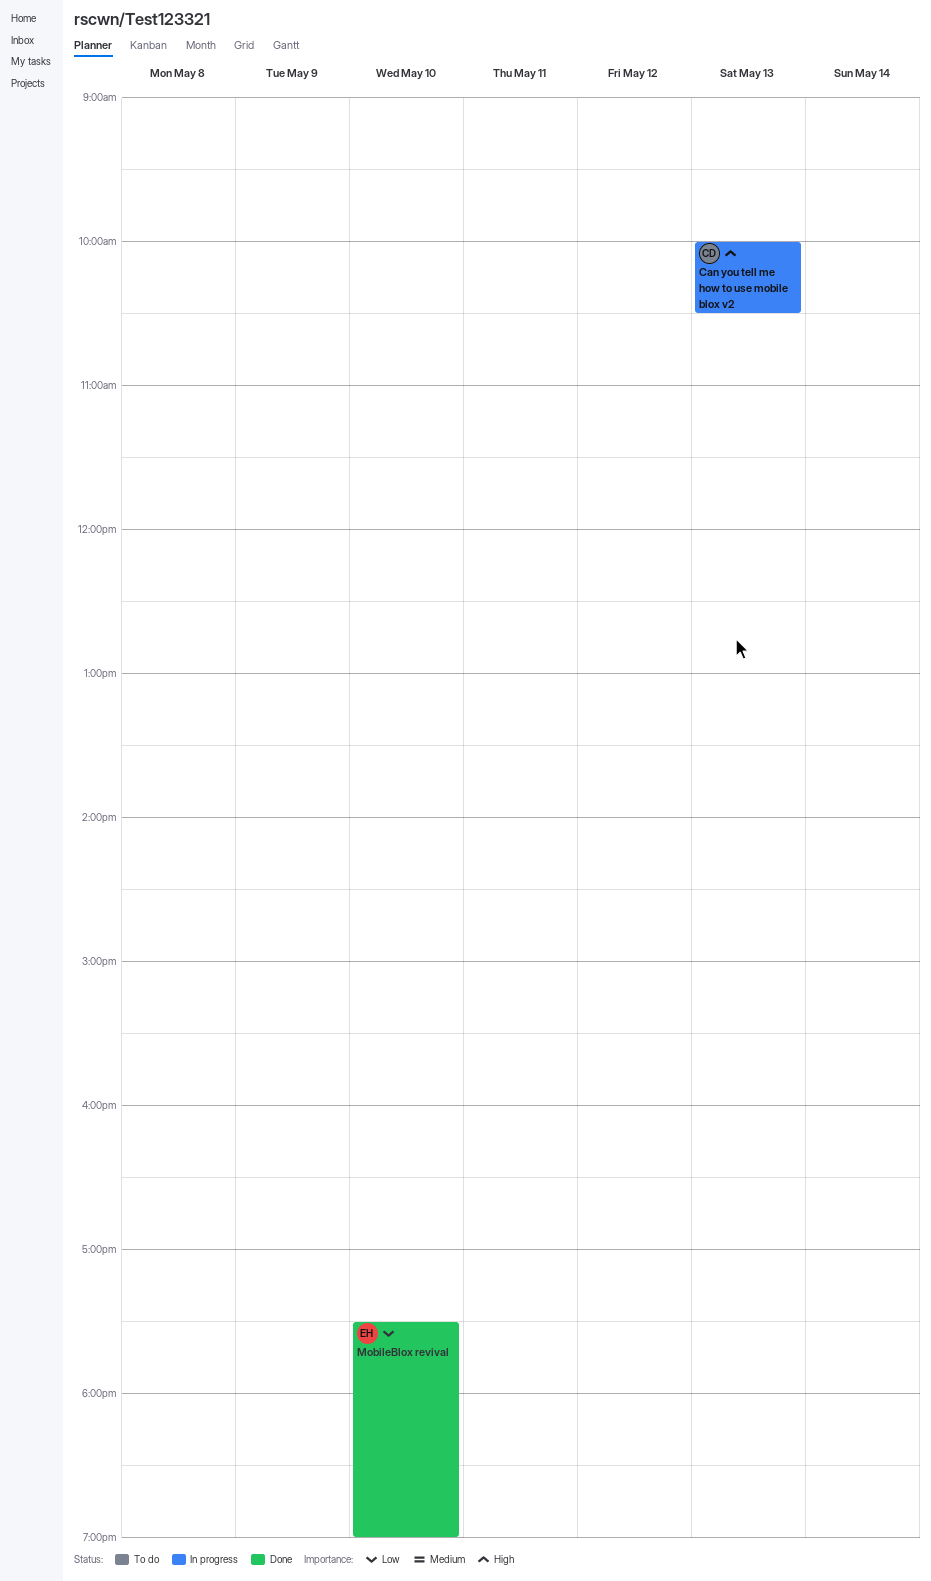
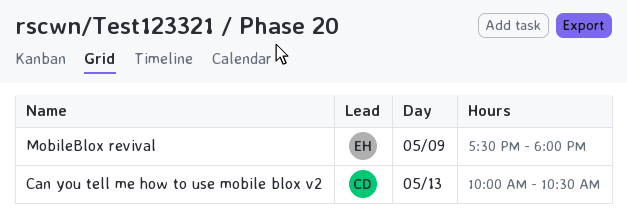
MobileBlox revival, day: May 10 -> May 9
MobileBlox revival, ends: 19:00 -> 18:00

